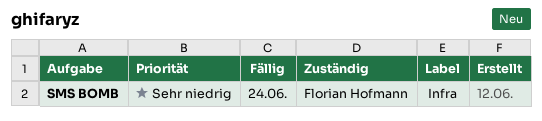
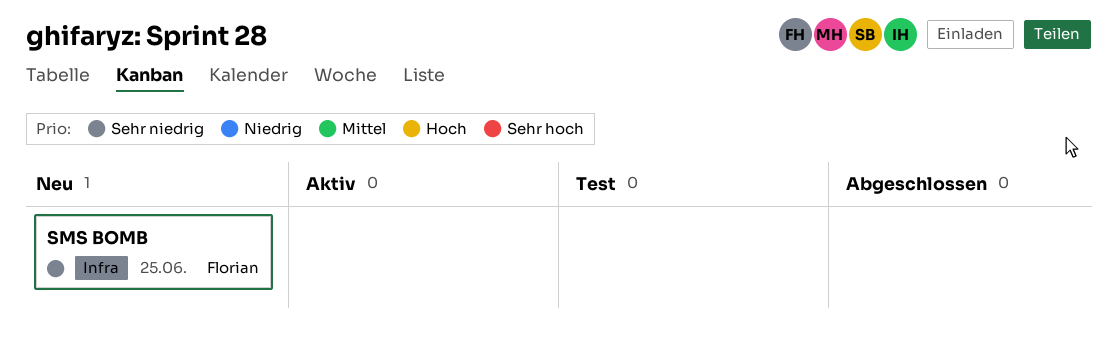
SMS BOMB, due: Jun 24 -> Jun 25

